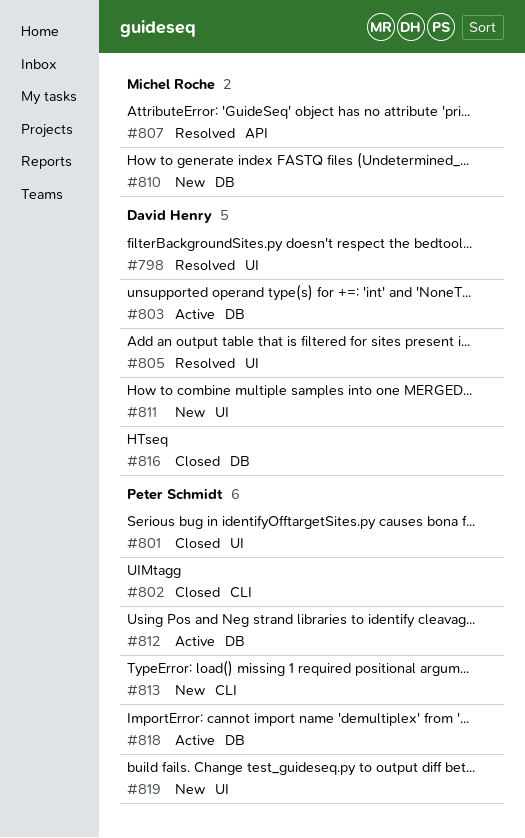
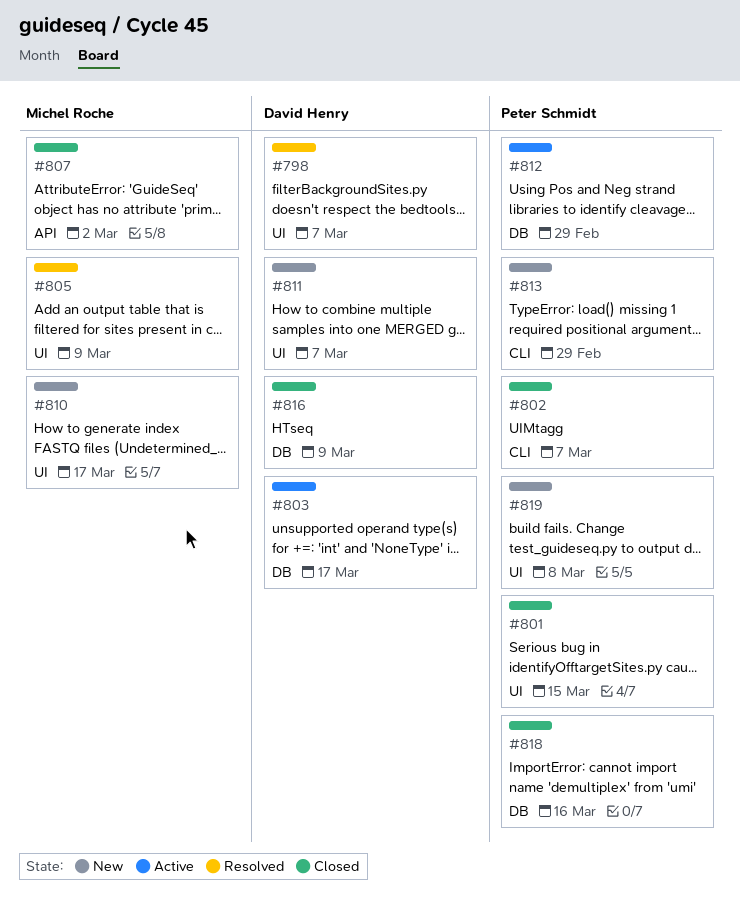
#805, owner: David Henry -> Michel Roche
#807, status: Resolved -> Closed
#810, label: DB -> UI
#818, status: Active -> Closed

